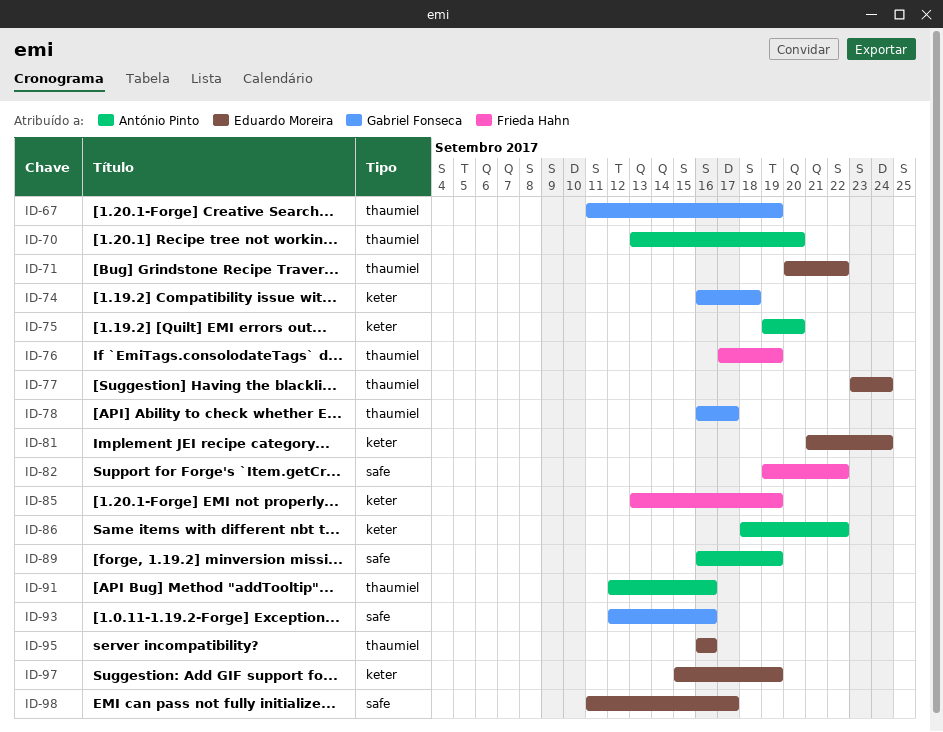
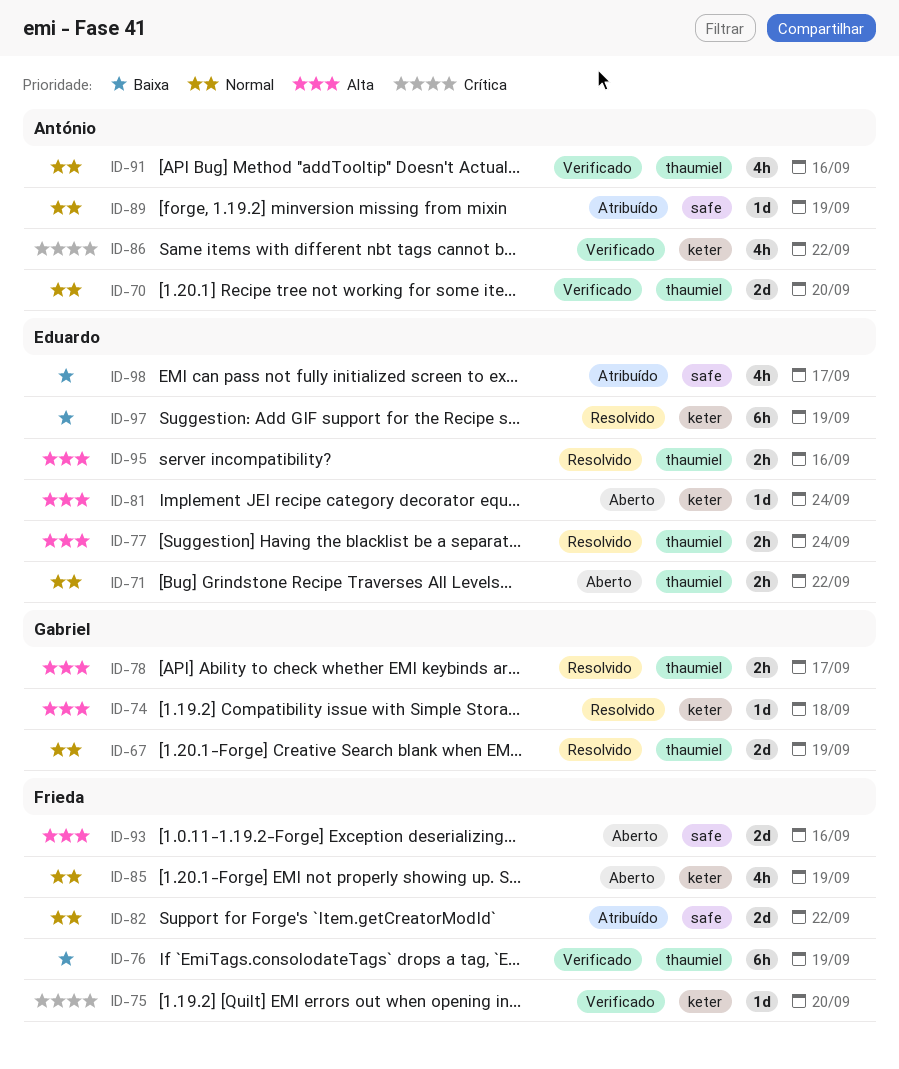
ID-75, owner: António Pinto -> Frieda Hahn
ID-93, owner: Gabriel Fonseca -> Frieda Hahn

